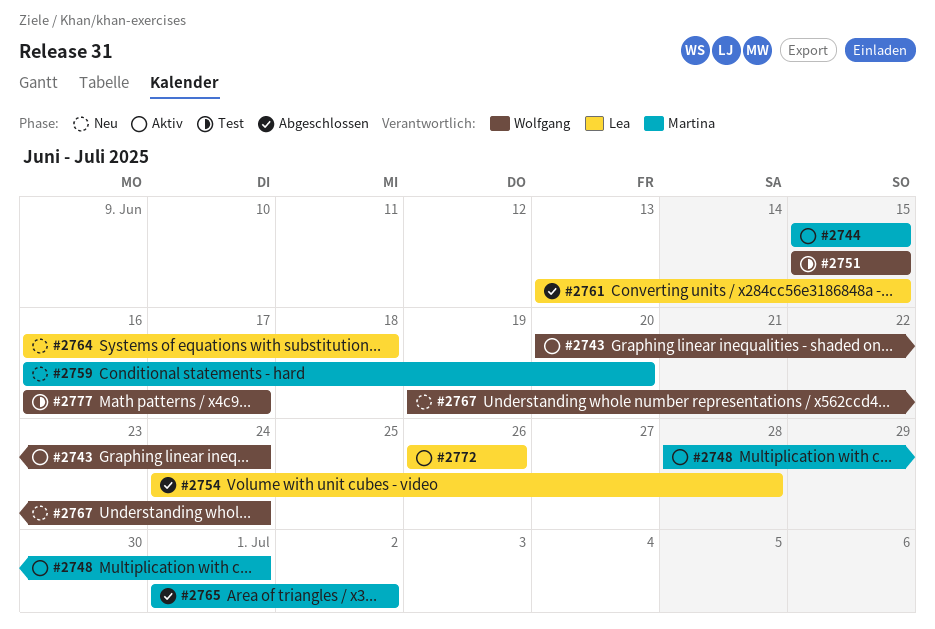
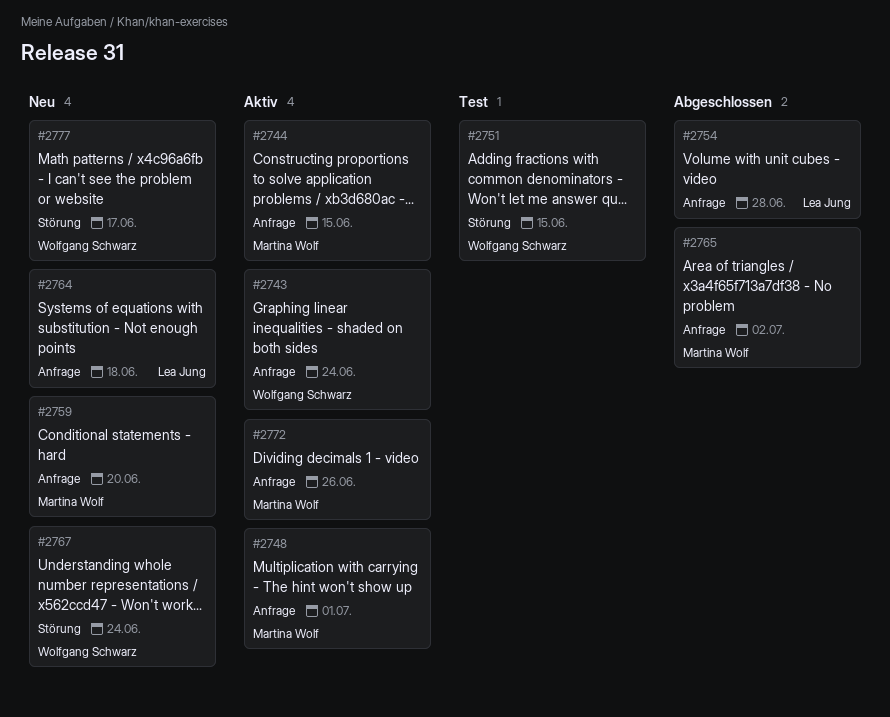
#2761: present -> none
#2772, owner: Lea Jung -> Martina Wolf
#2777, status: Test -> Neu

